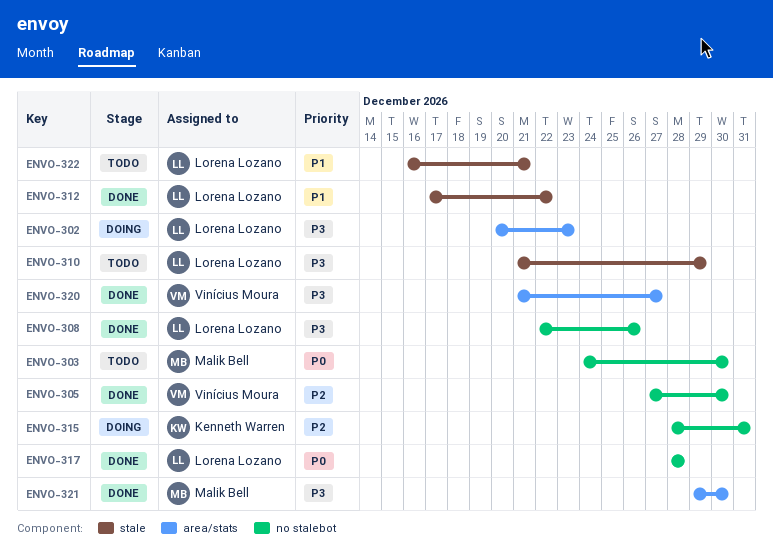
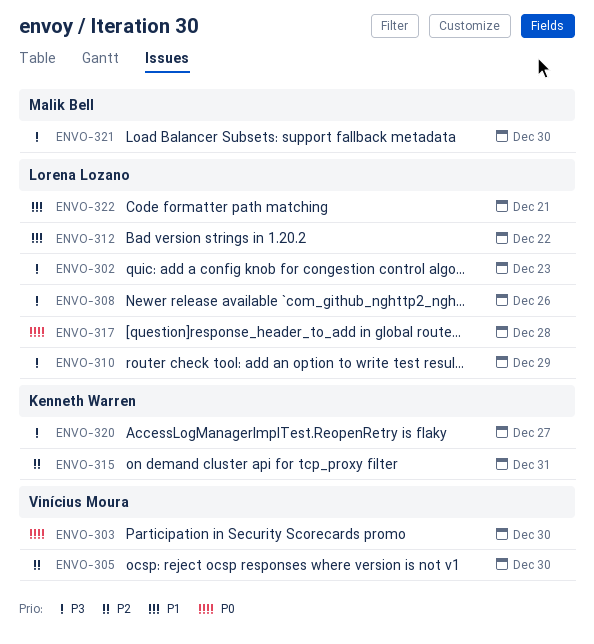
ENVO-303, owner: Malik Bell -> Vinícius Moura
ENVO-320, owner: Vinícius Moura -> Kenneth Warren

